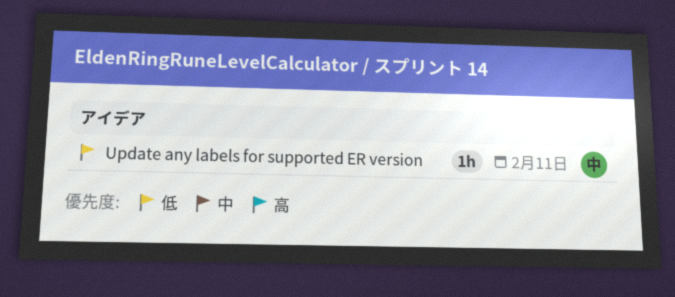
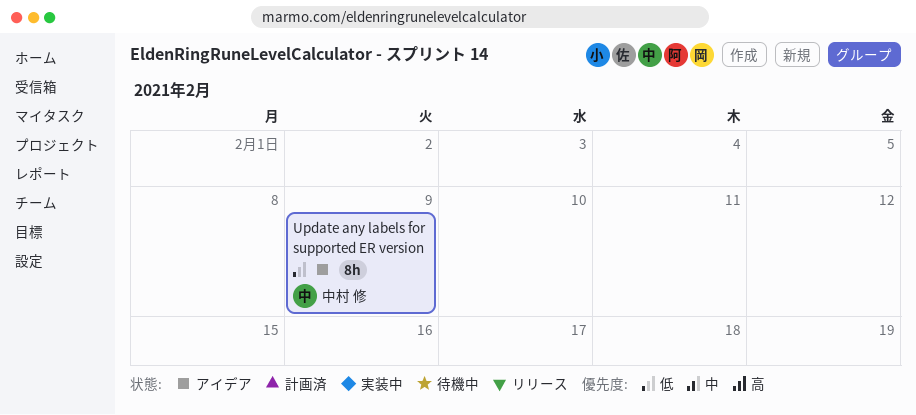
Update any labels for supported ER version, estimate: 1h -> 8h
Update any labels for supported ER version, due: Feb 11 -> Feb 9

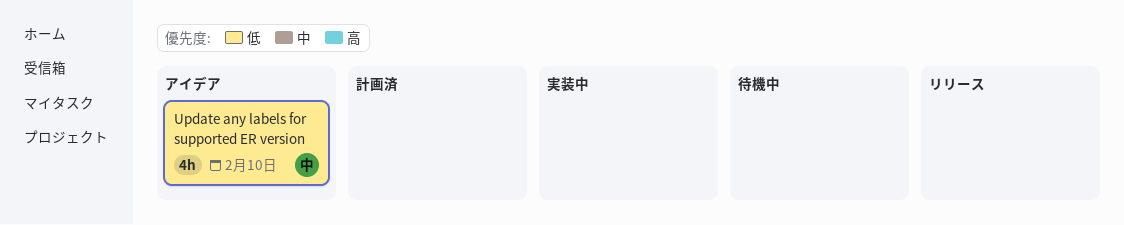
Update any labels for supported ER version, estimate: 8h -> 4h
Update any labels for supported ER version, due: Feb 9 -> Feb 10

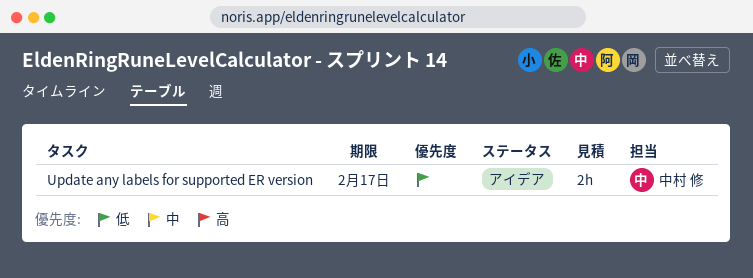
Update any labels for supported ER version, estimate: 4h -> 2h
Update any labels for supported ER version, due: Feb 10 -> Feb 17

